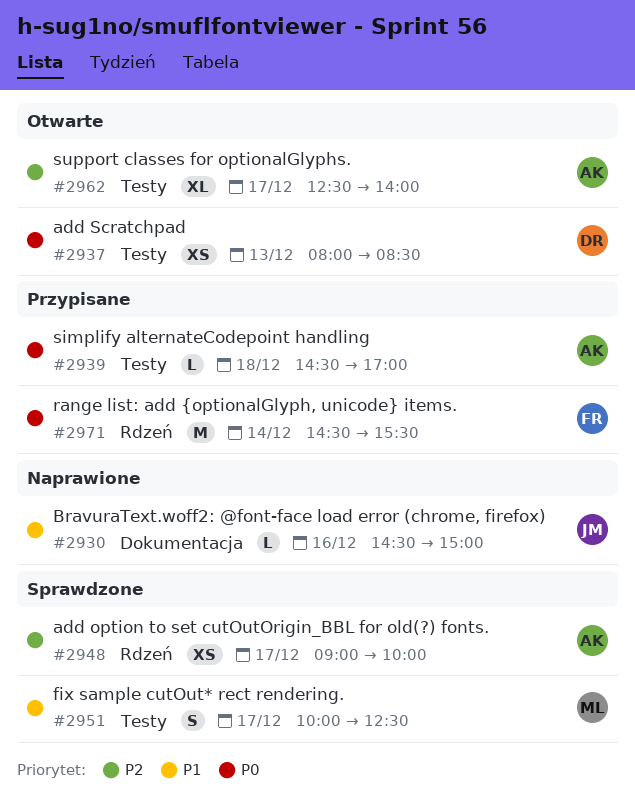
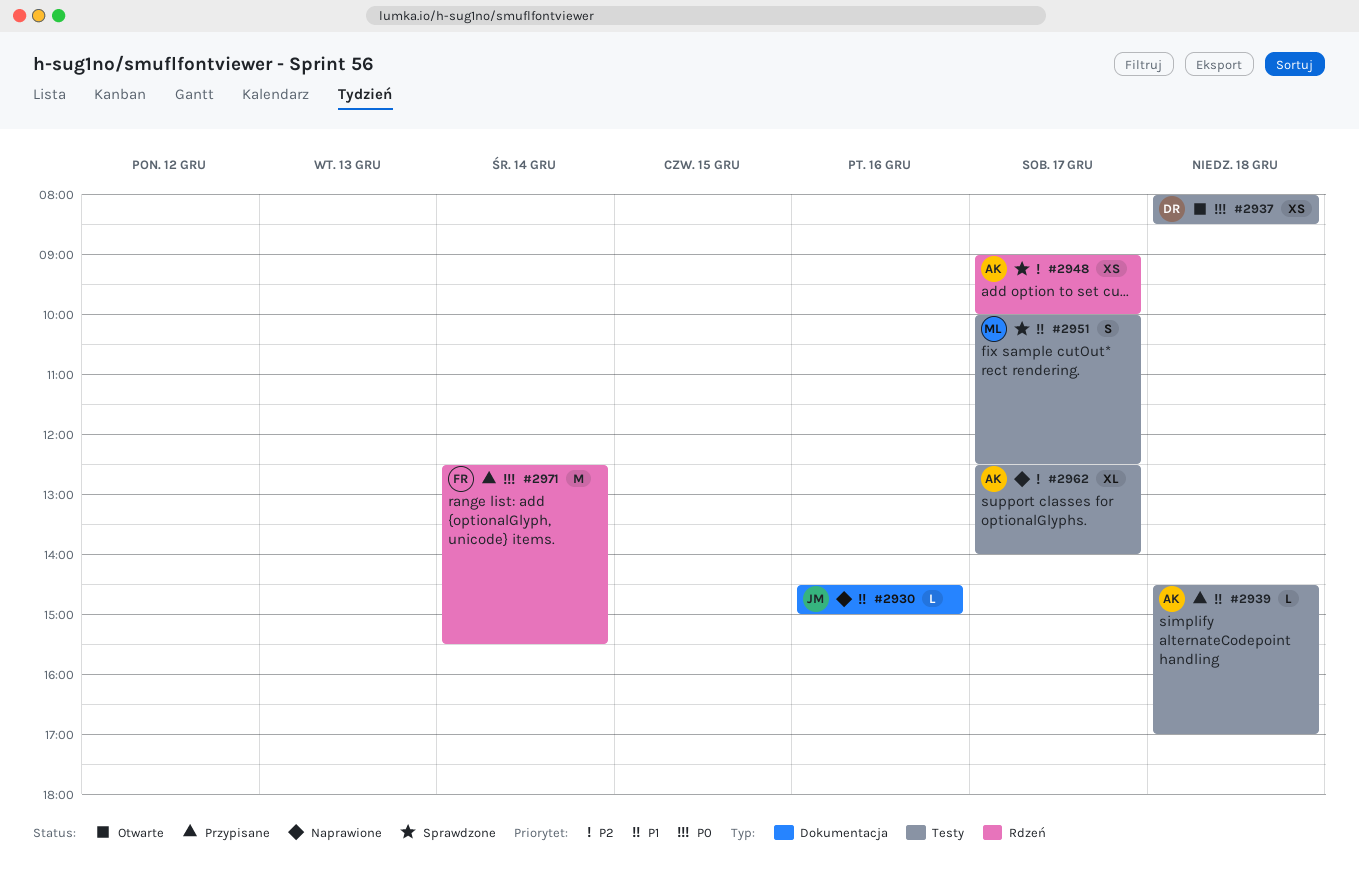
#2937, day: Dec 13 -> Dec 18
#2939, priority: P0 -> P1
#2962, status: Otwarte -> Naprawione
#2971, begins: 14:30 -> 12:30

